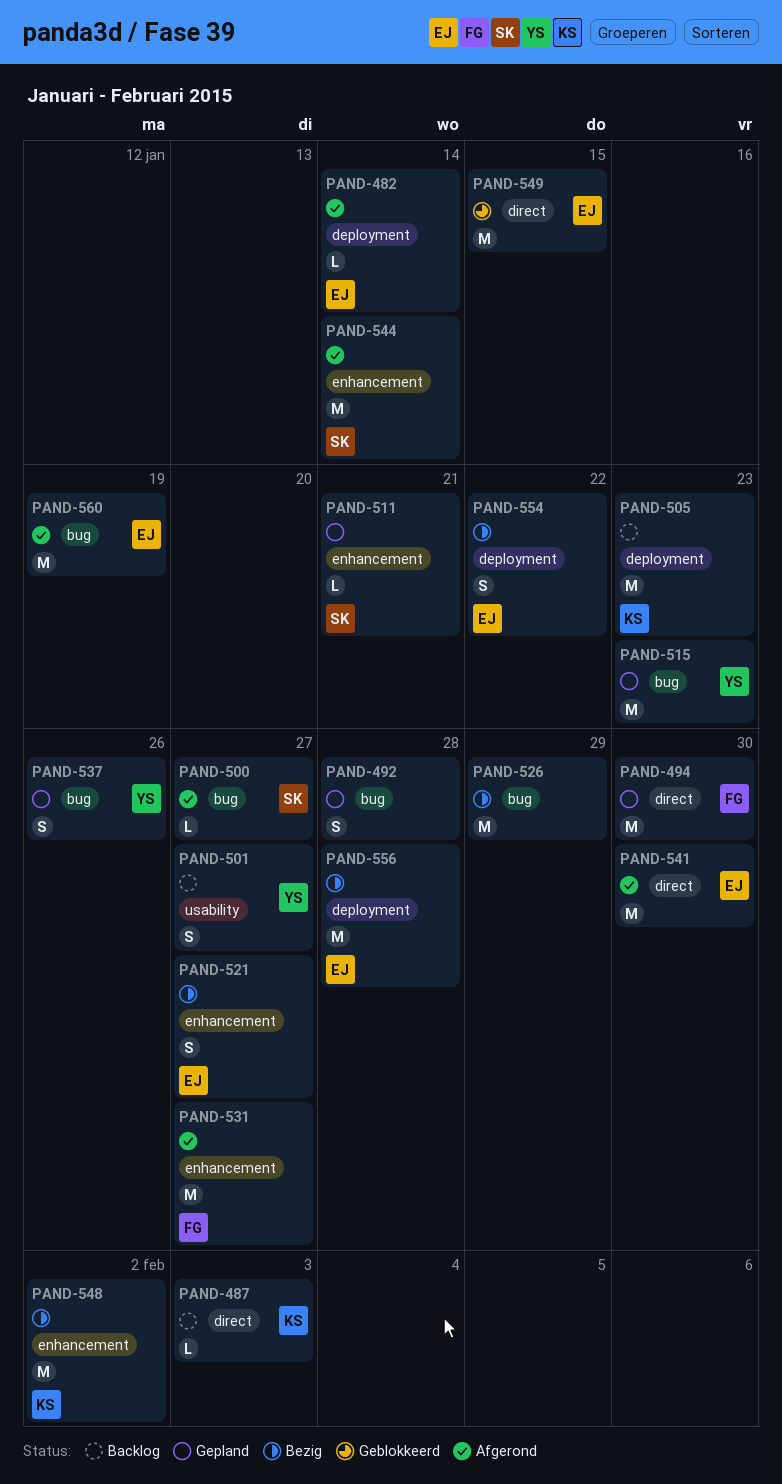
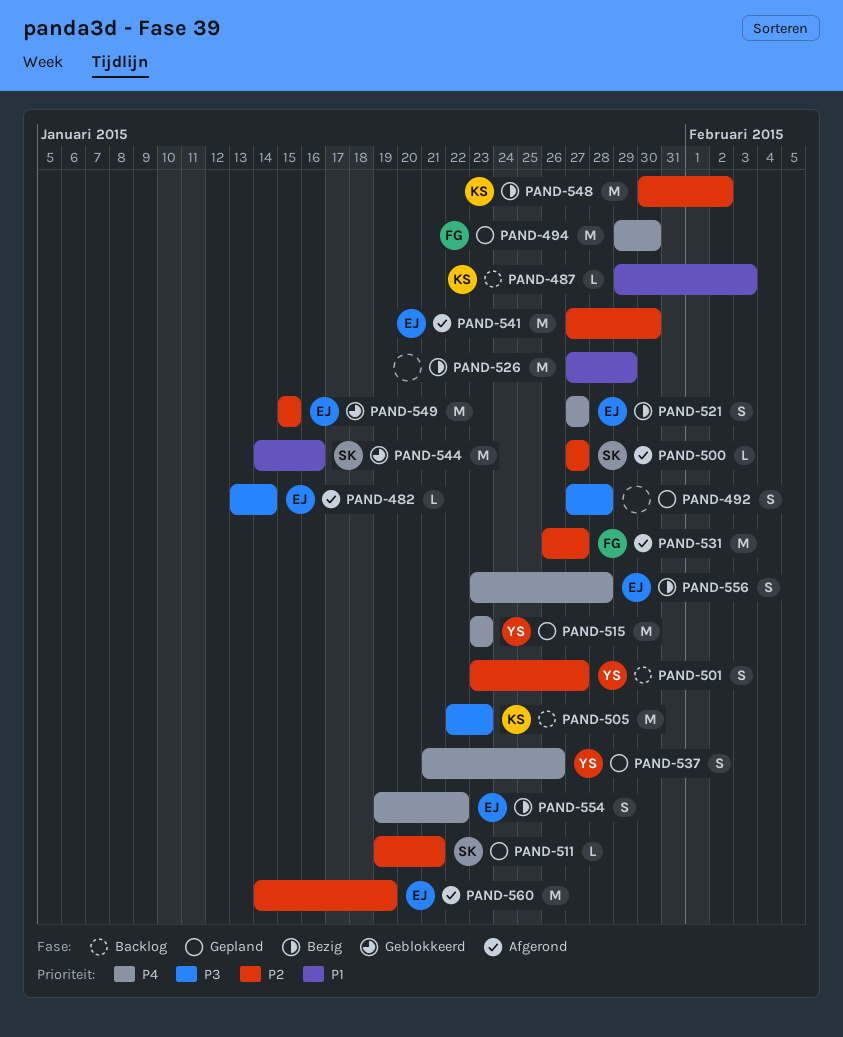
PAND-544, status: Afgerond -> Geblokkeerd
PAND-544, due: Jan 14 -> Jan 16
PAND-556, estimate: M -> S

